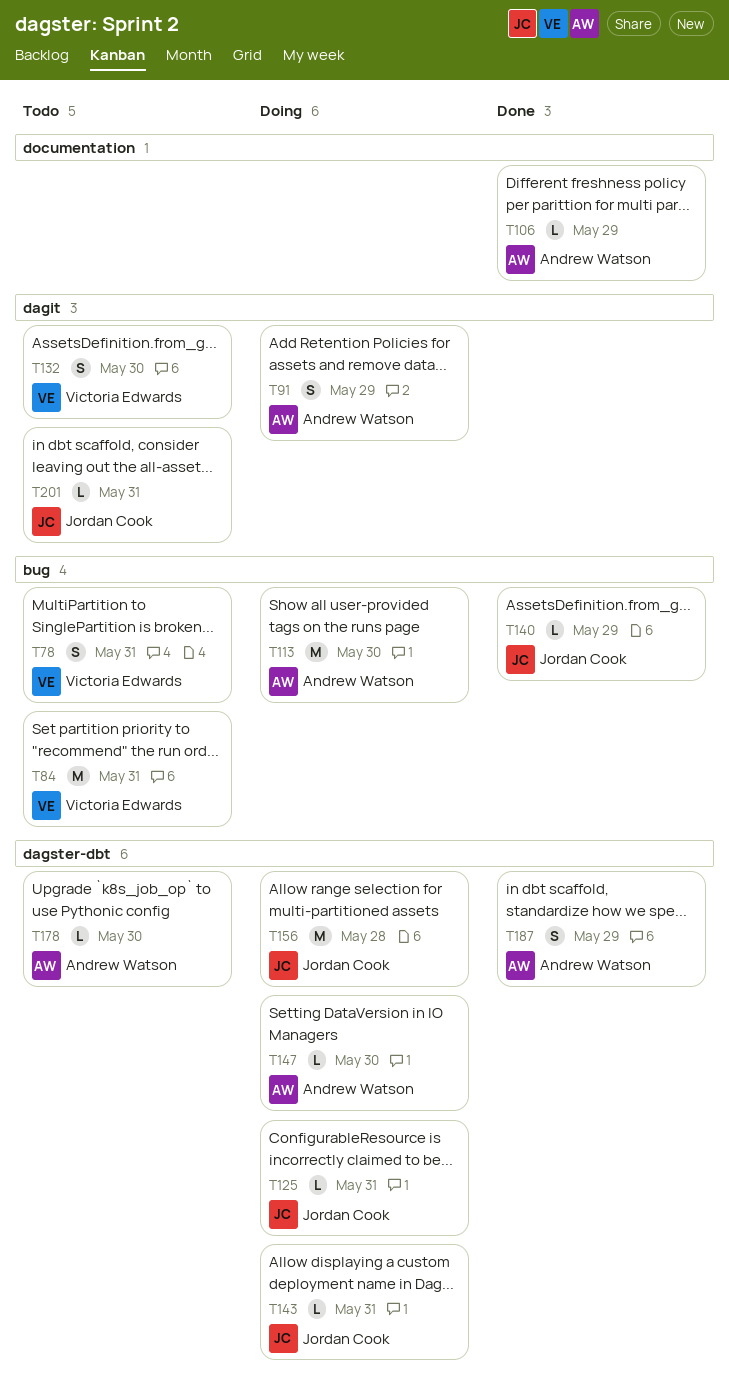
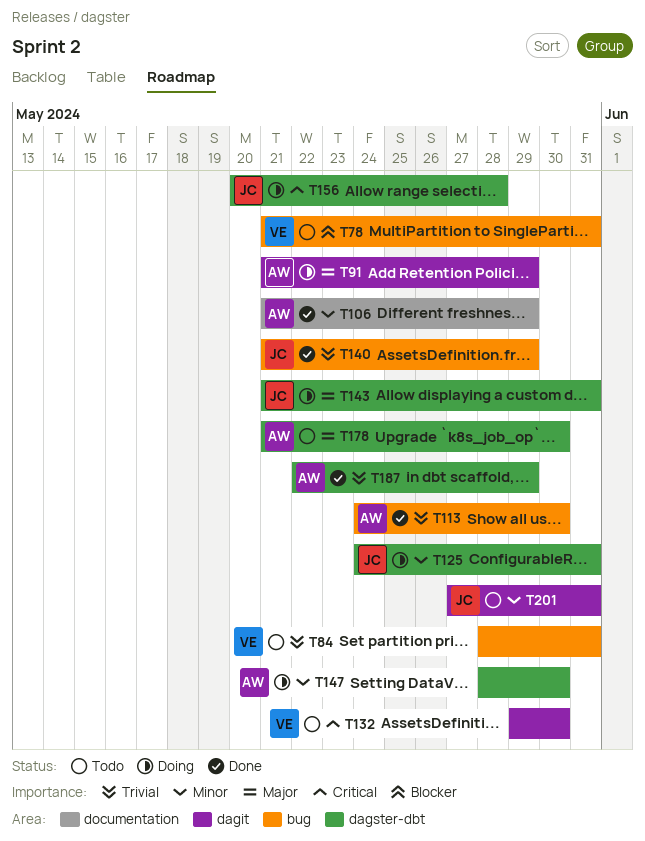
T113, status: Doing -> Done

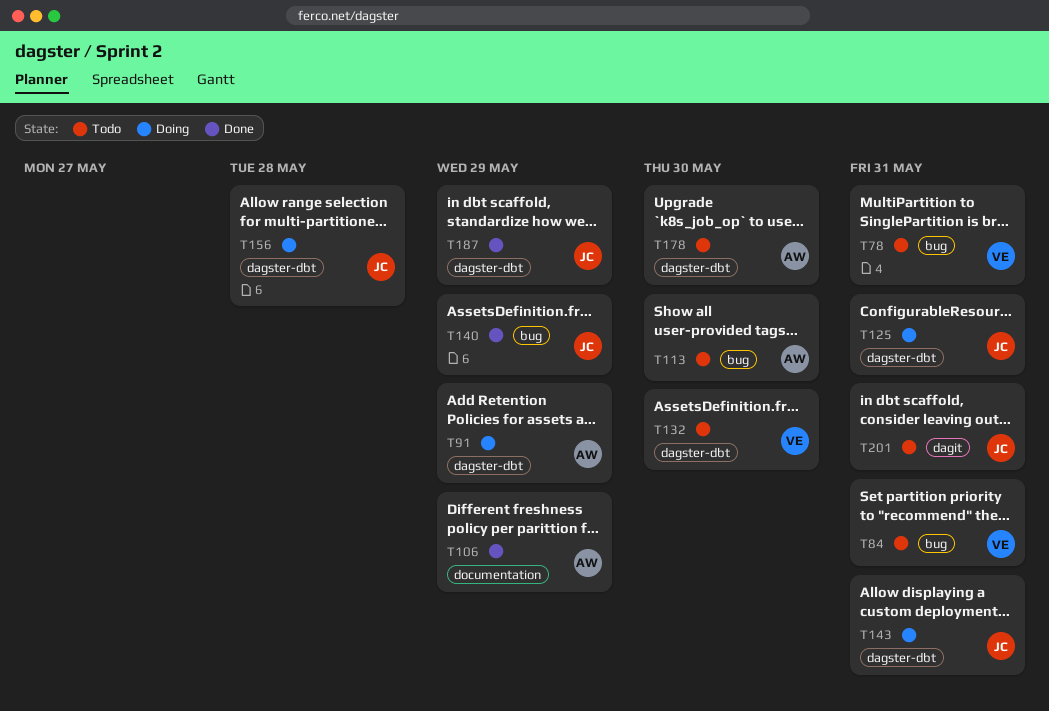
T91, label: dagit -> dagster-dbt
T113, status: Done -> Todo
T132, label: dagit -> dagster-dbt
T147: present -> none
T187, owner: AW -> JC

